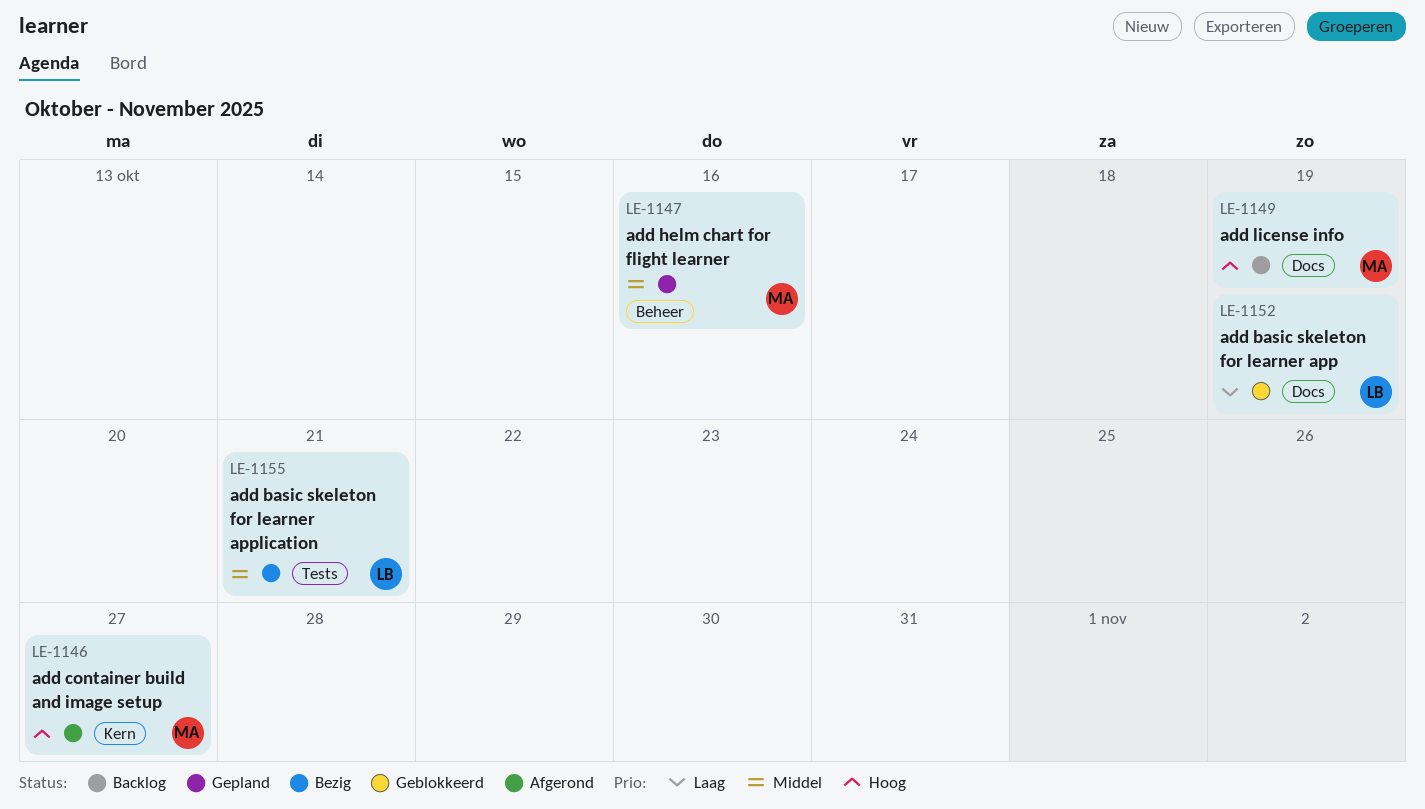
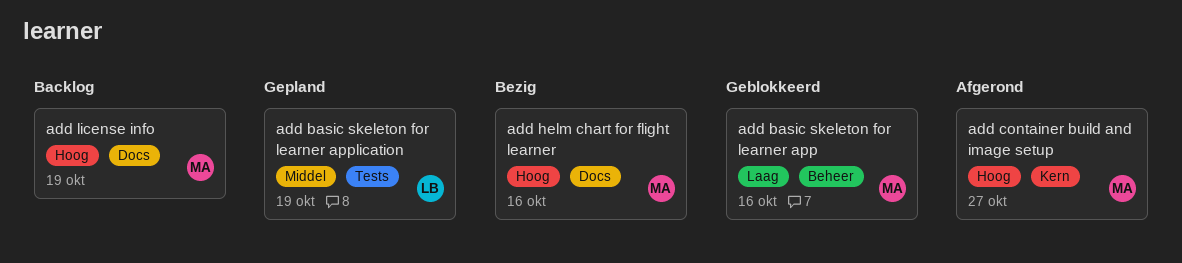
add basic skeleton for learner app, owner: LB -> MA
add basic skeleton for learner app, label: Docs -> Beheer
add basic skeleton for learner app, due: Oct 19 -> Oct 16
add basic skeleton for learner application, status: Bezig -> Gepland
add basic skeleton for learner application, due: Oct 21 -> Oct 19
add helm chart for flight learner, status: Gepland -> Bezig
add helm chart for flight learner, priority: Middel -> Hoog
add helm chart for flight learner, label: Beheer -> Docs

